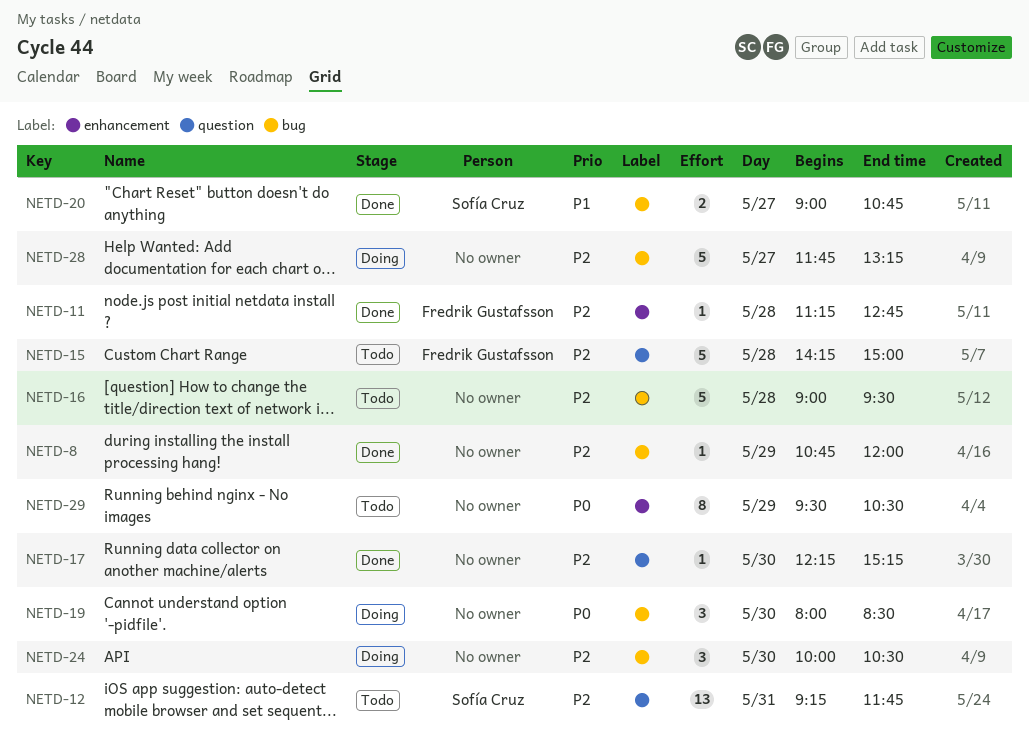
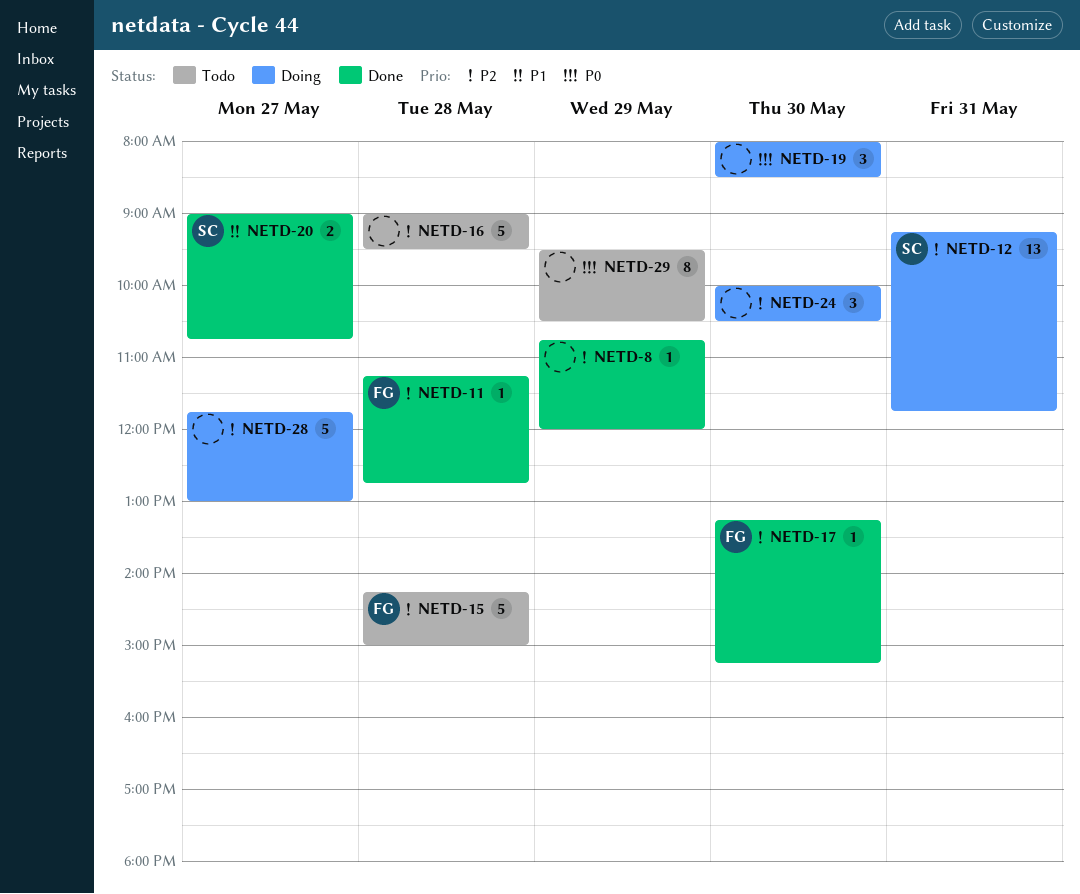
NETD-12, status: Todo -> Doing
NETD-17, owner: none -> Fredrik Gustafsson
NETD-17, begins: 12:15 -> 13:15
NETD-28, ends: 13:15 -> 13:00

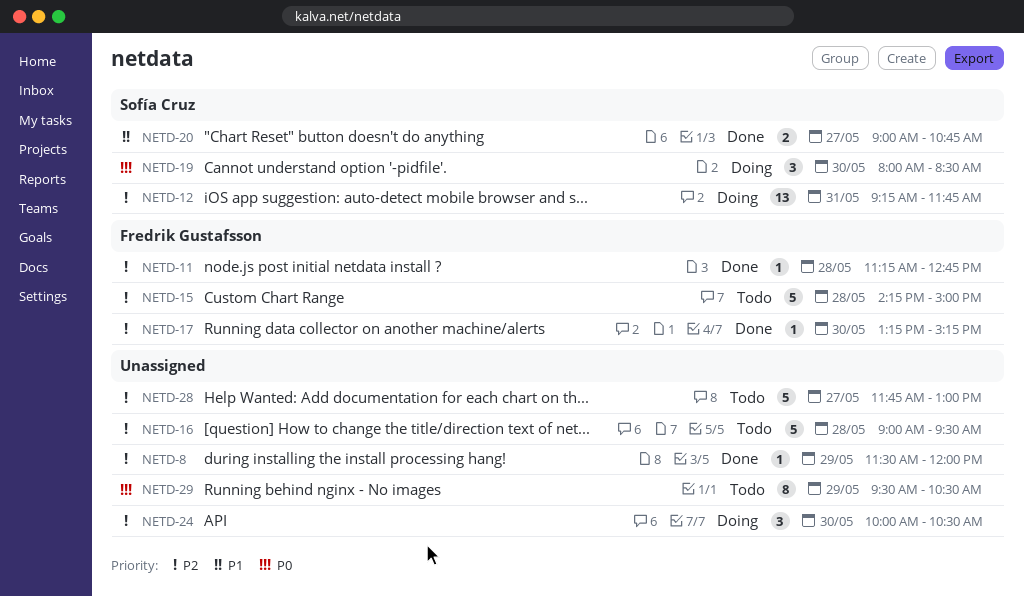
NETD-8, begins: 10:45 -> 11:30
NETD-19, owner: none -> Sofía Cruz
NETD-28, status: Doing -> Todo

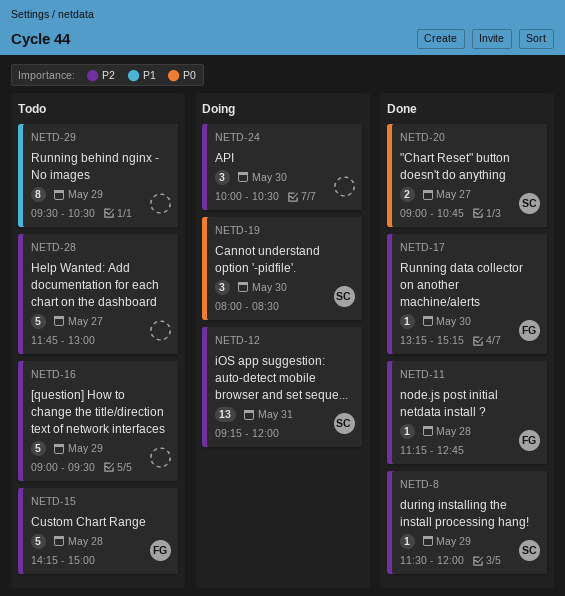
NETD-8, owner: none -> Sofía Cruz
NETD-12, ends: 11:45 -> 12:00
NETD-16, day: May 28 -> May 29
NETD-20, priority: P1 -> P0
NETD-29, priority: P0 -> P1

